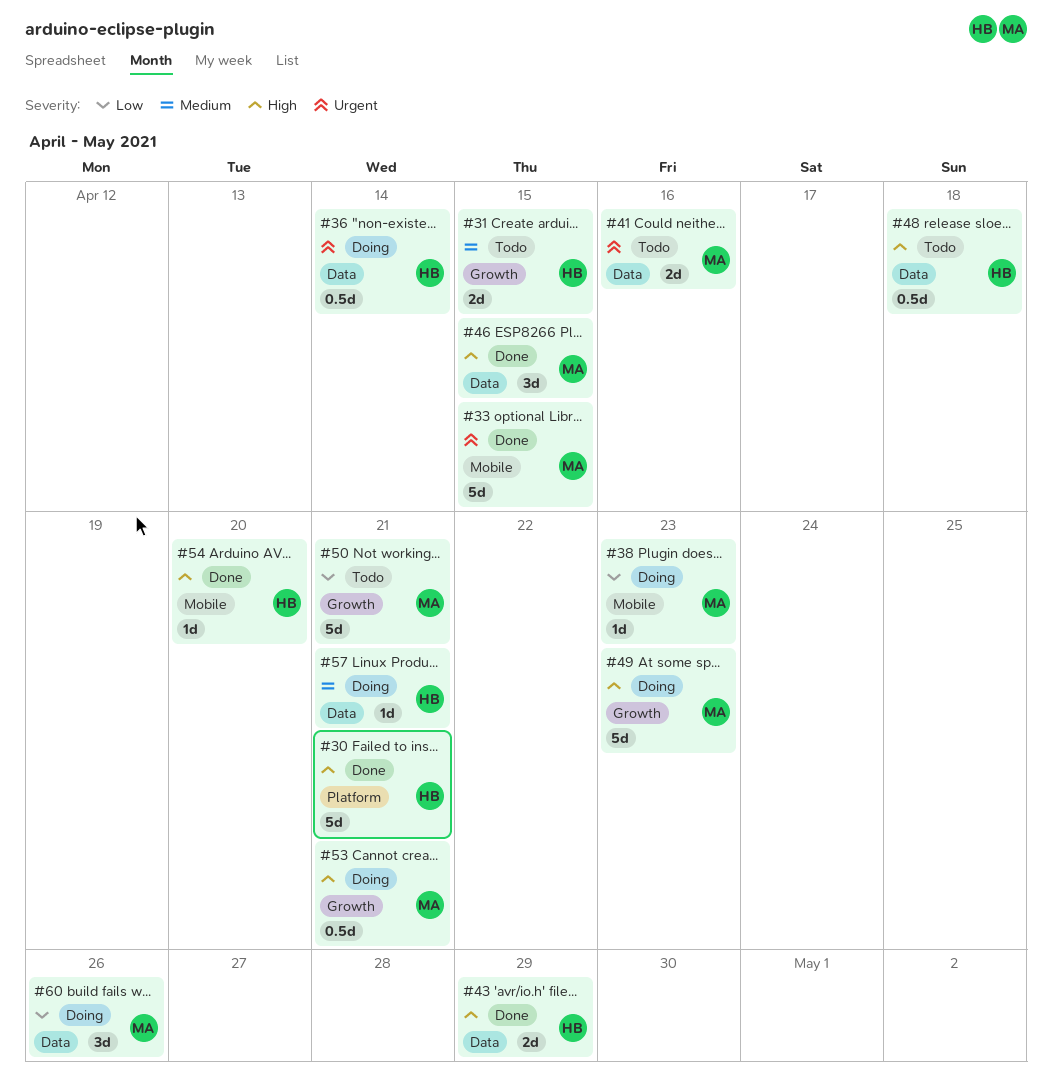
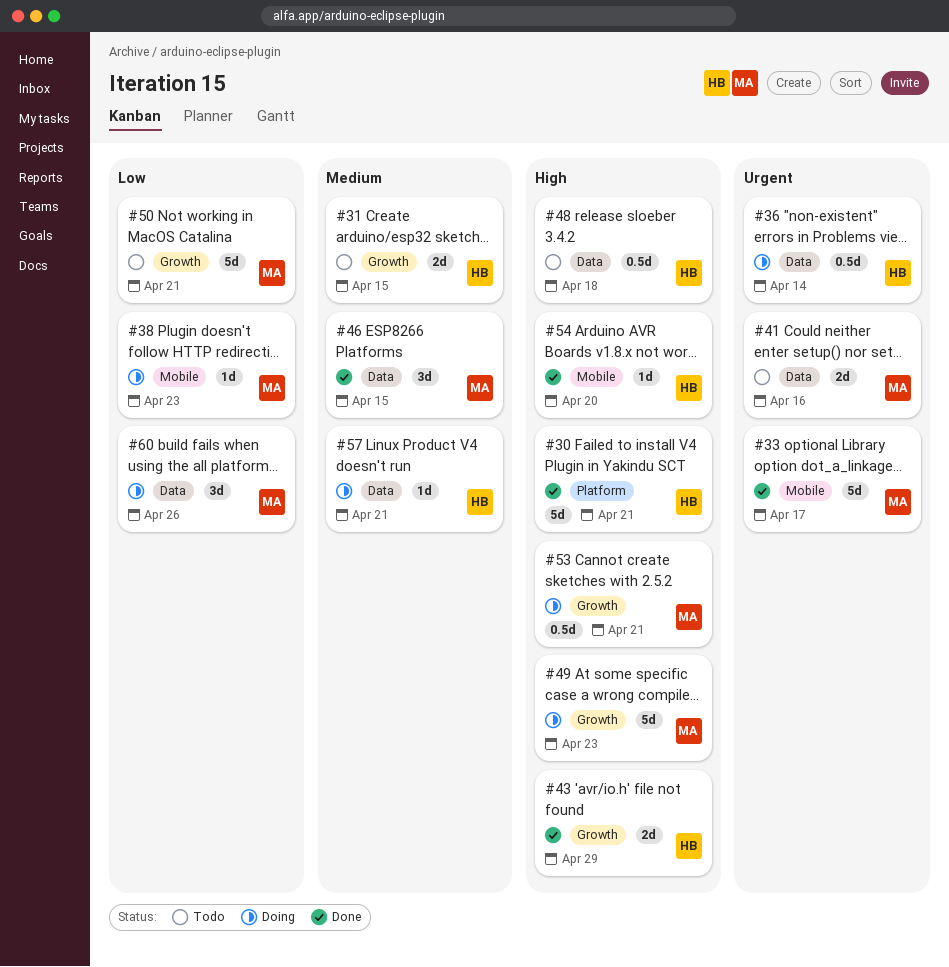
#33, due: Apr 15 -> Apr 17
#43, label: Data -> Growth
#46, priority: High -> Medium

